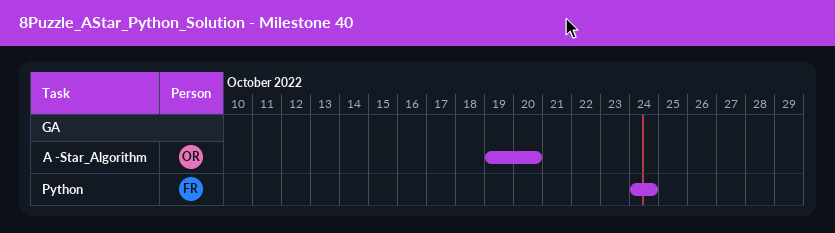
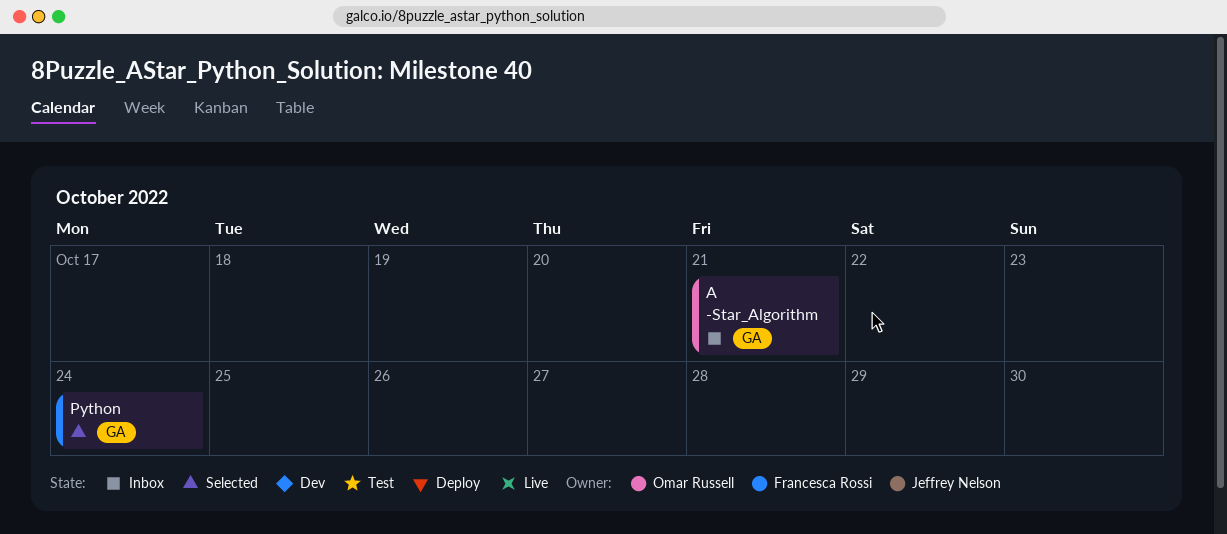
A -Star_Algorithm, due: Oct 20 -> Oct 21

